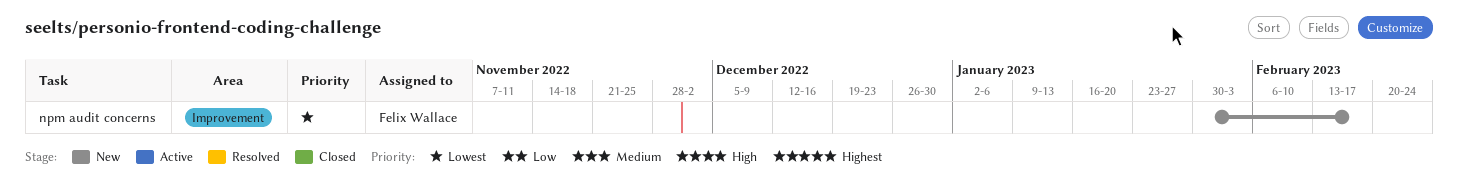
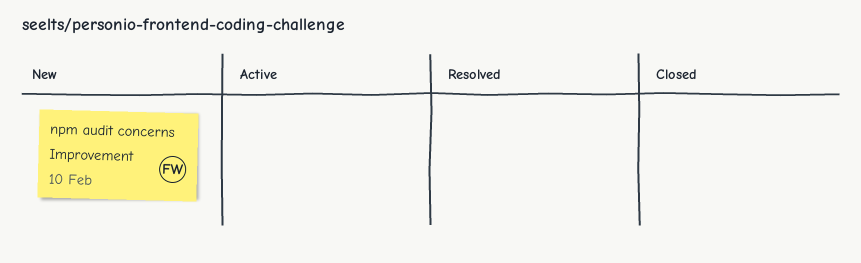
npm audit concerns, due: Feb 17 -> Feb 10

